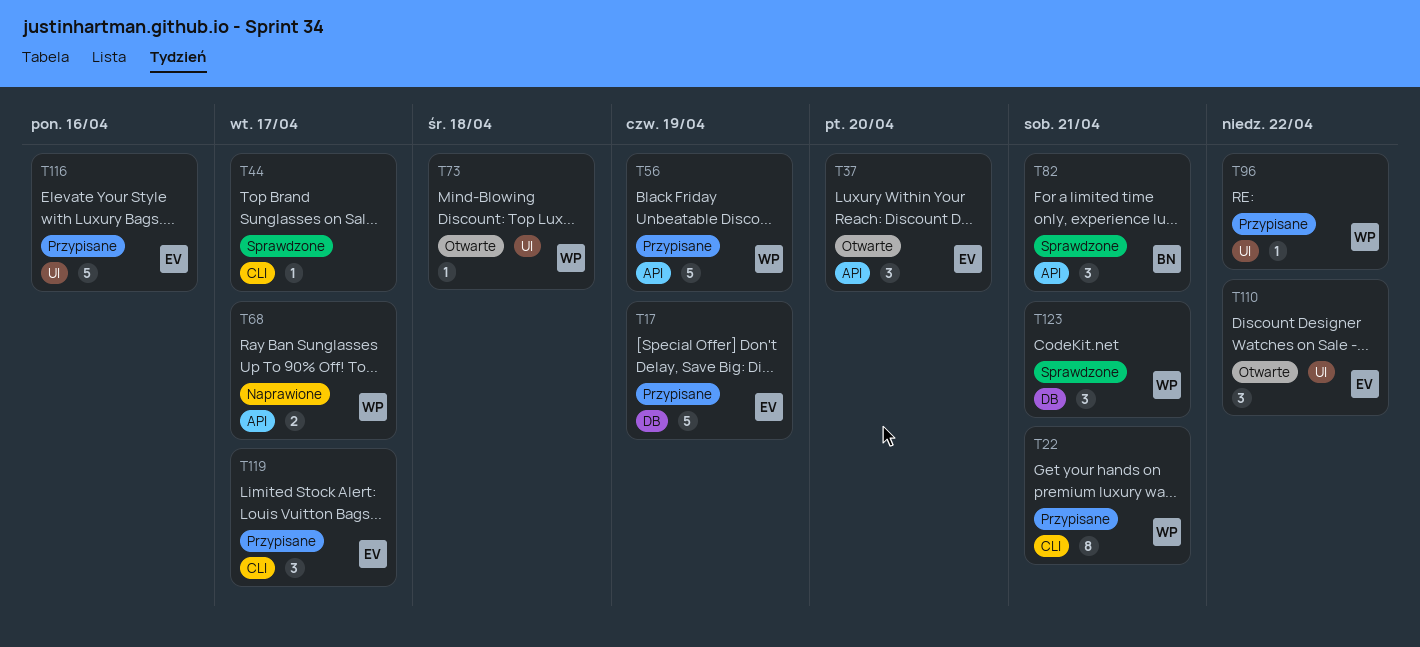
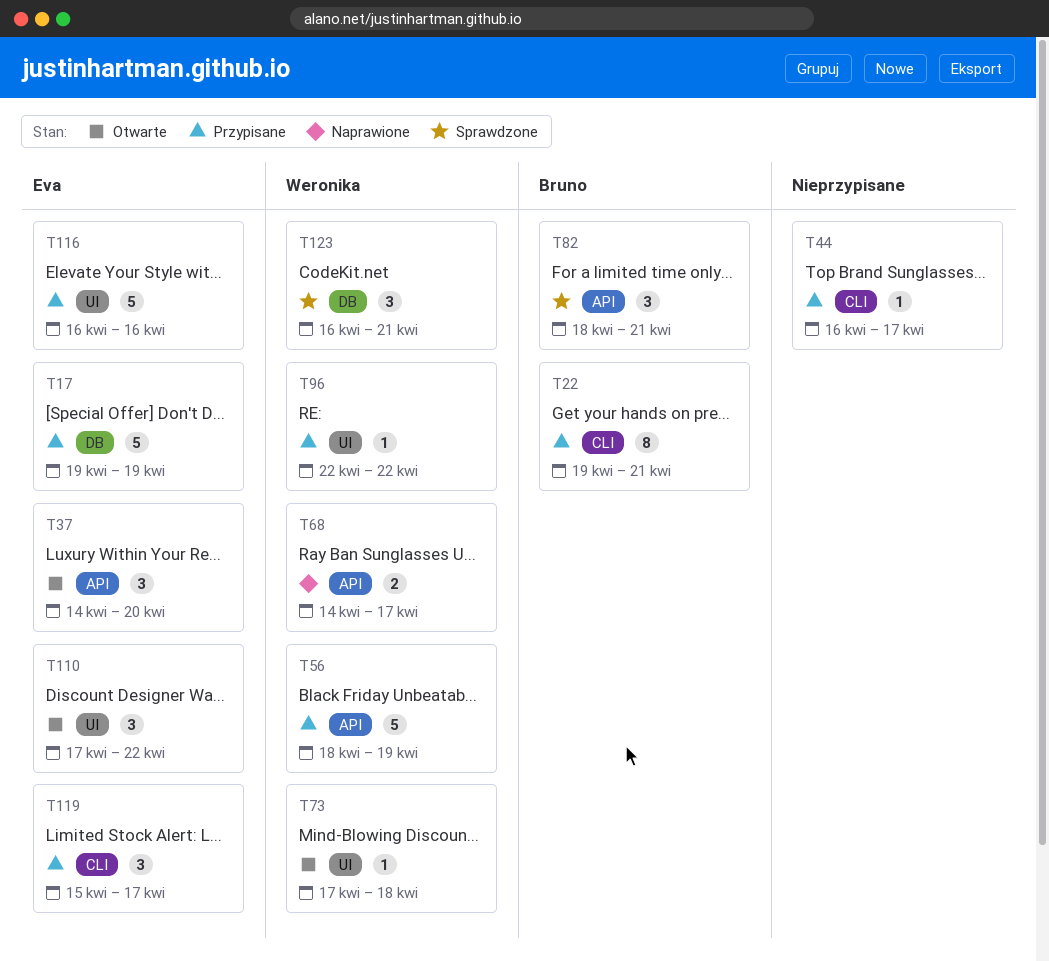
T22, owner: Weronika -> Bruno
T44, status: Sprawdzone -> Przypisane

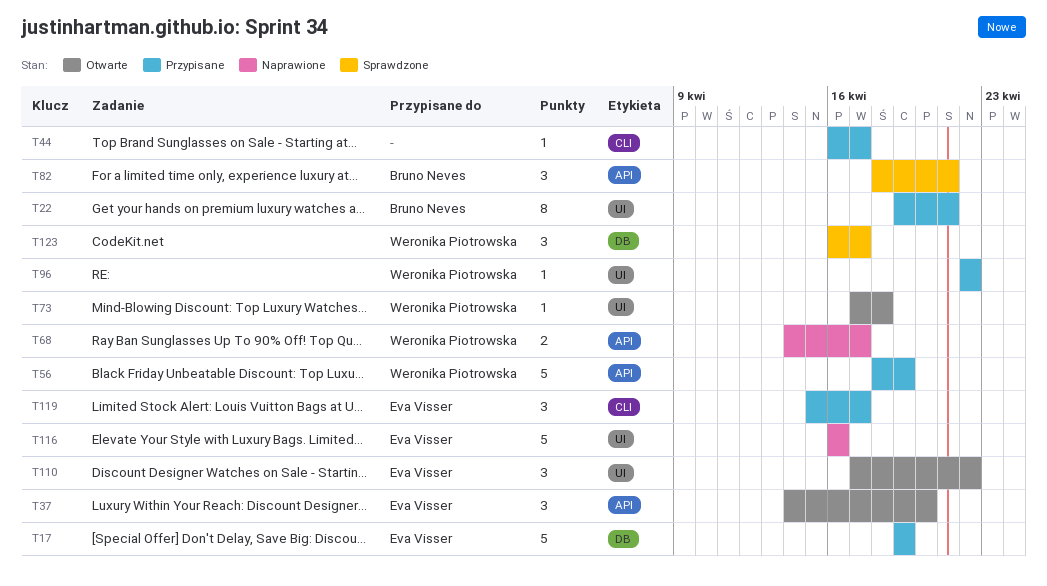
T22, label: CLI -> UI
T116, status: Przypisane -> Naprawione
T123, due: Apr 21 -> Apr 17

